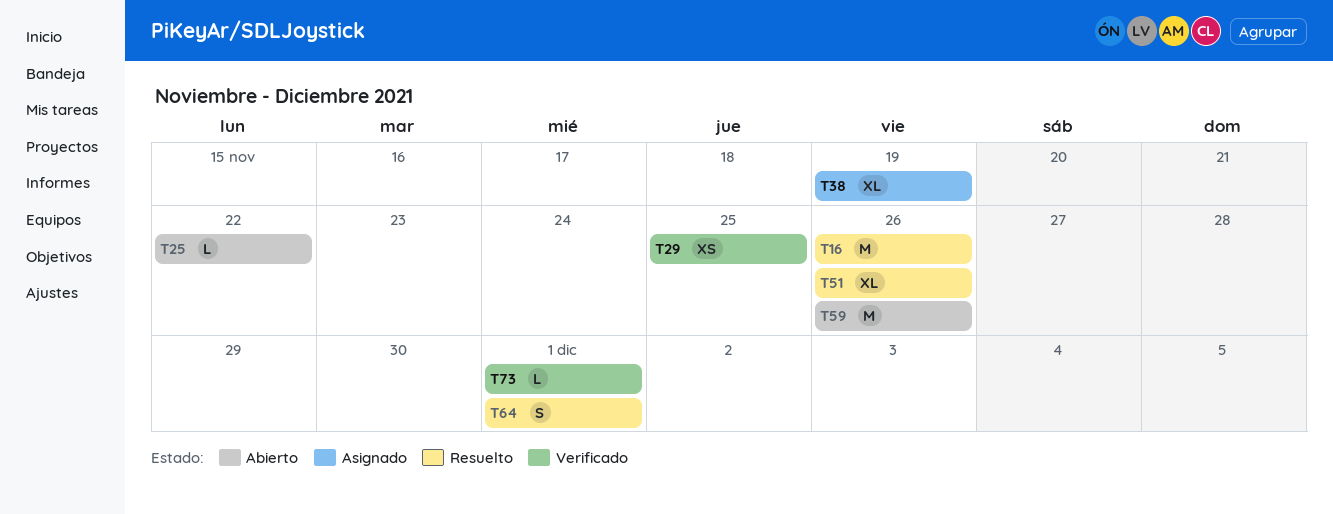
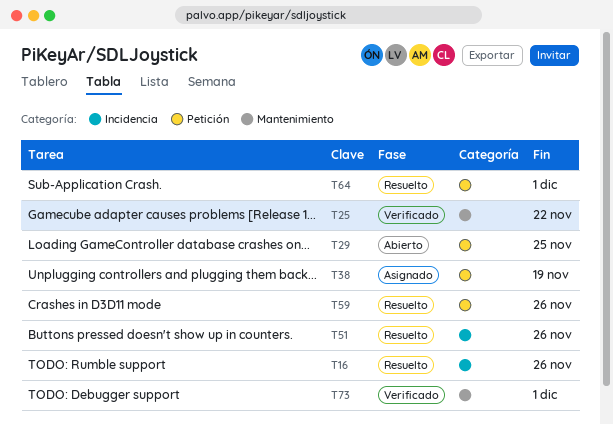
T25, status: Abierto -> Verificado
T29, status: Verificado -> Abierto
T59, status: Abierto -> Resuelto

